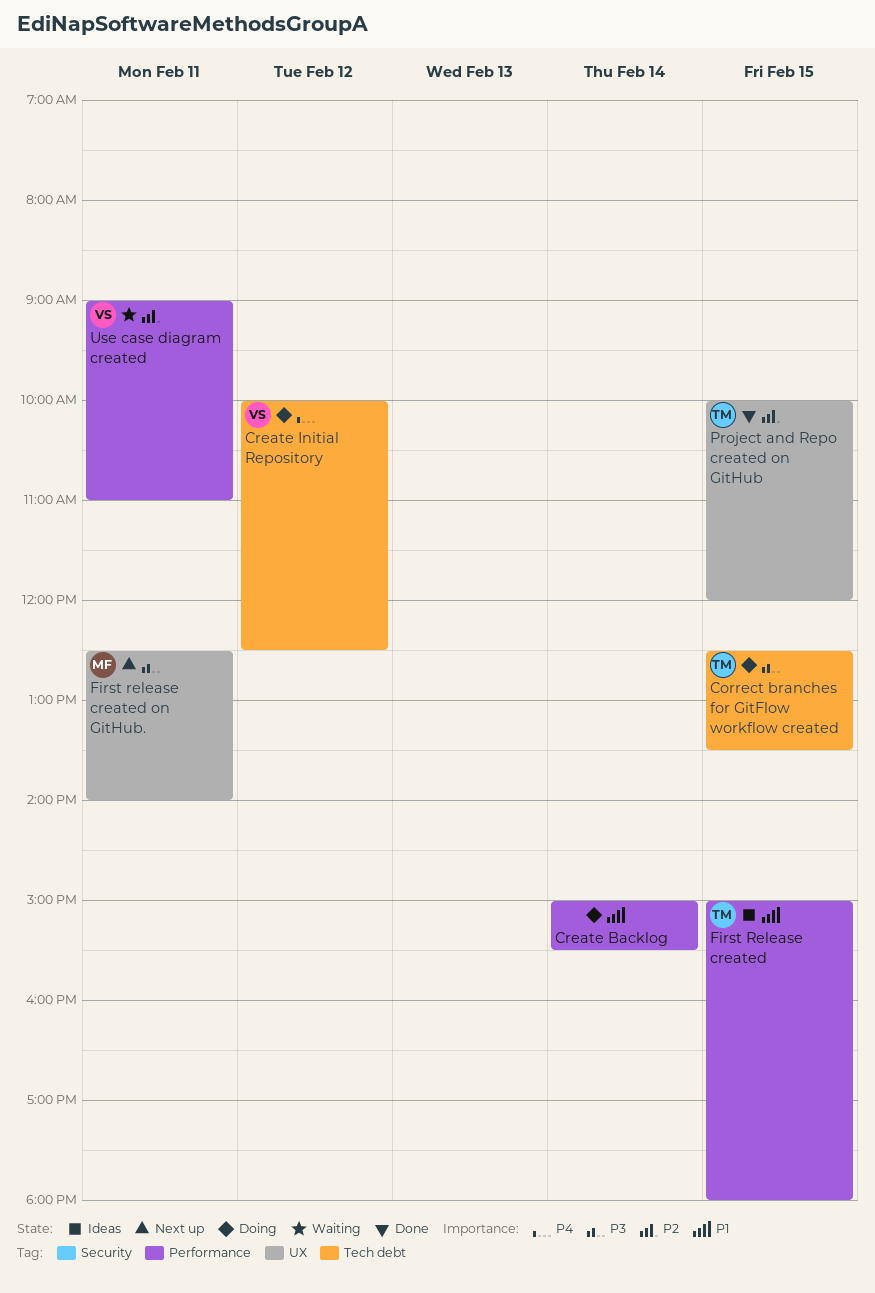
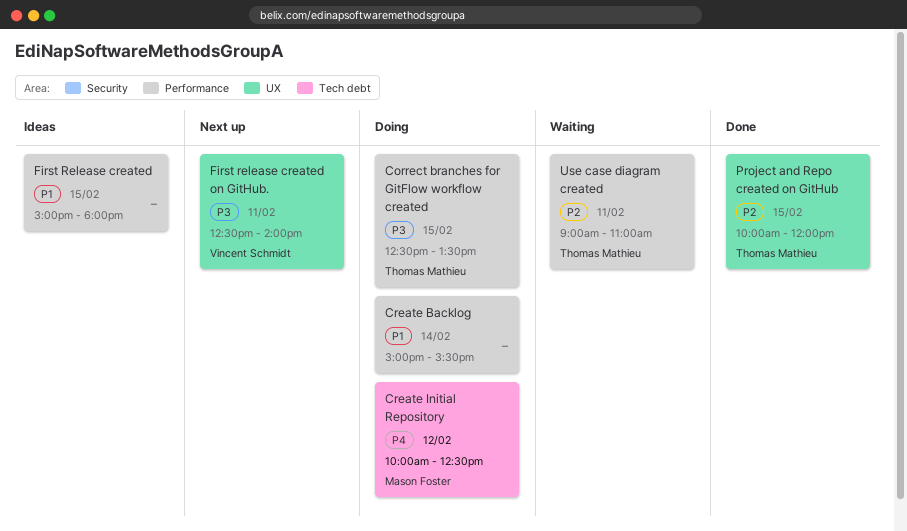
Correct branches for GitFlow workflow created, label: Tech debt -> Performance
Create Initial Repository, owner: Vincent Schmidt -> Mason Foster
First Release created, owner: Thomas Mathieu -> none
First release created on GitHub., owner: Mason Foster -> Vincent Schmidt
Use case diagram created, owner: Vincent Schmidt -> Thomas Mathieu

